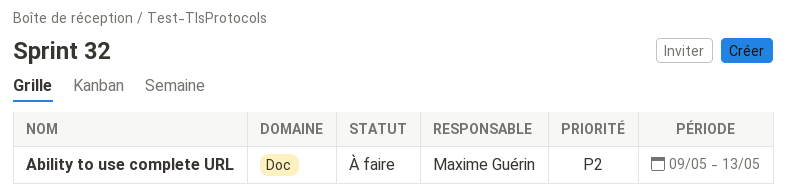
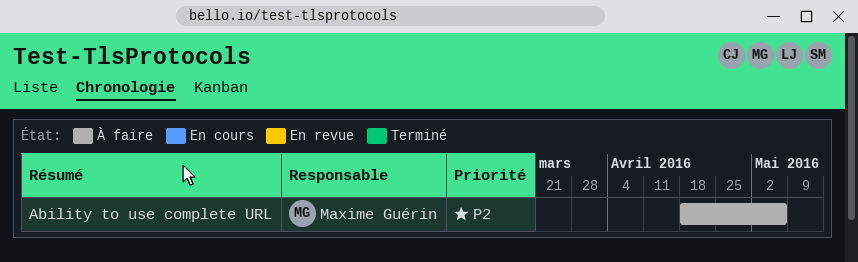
Ability to use complete URL, start: May 9 -> Apr 18
Ability to use complete URL, due: May 13 -> May 6

